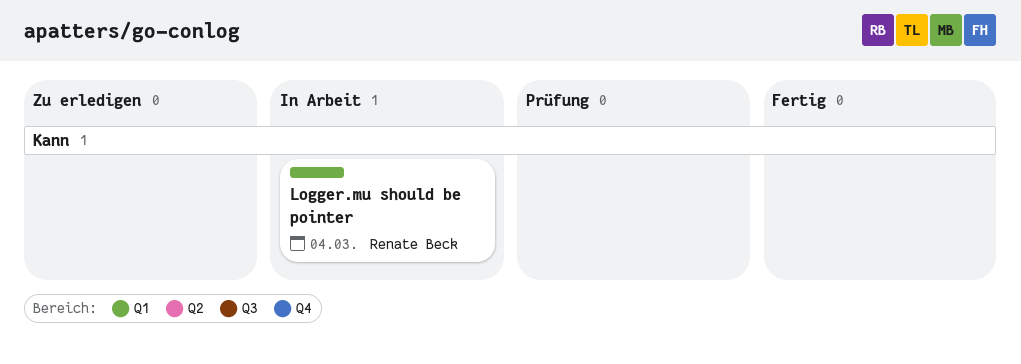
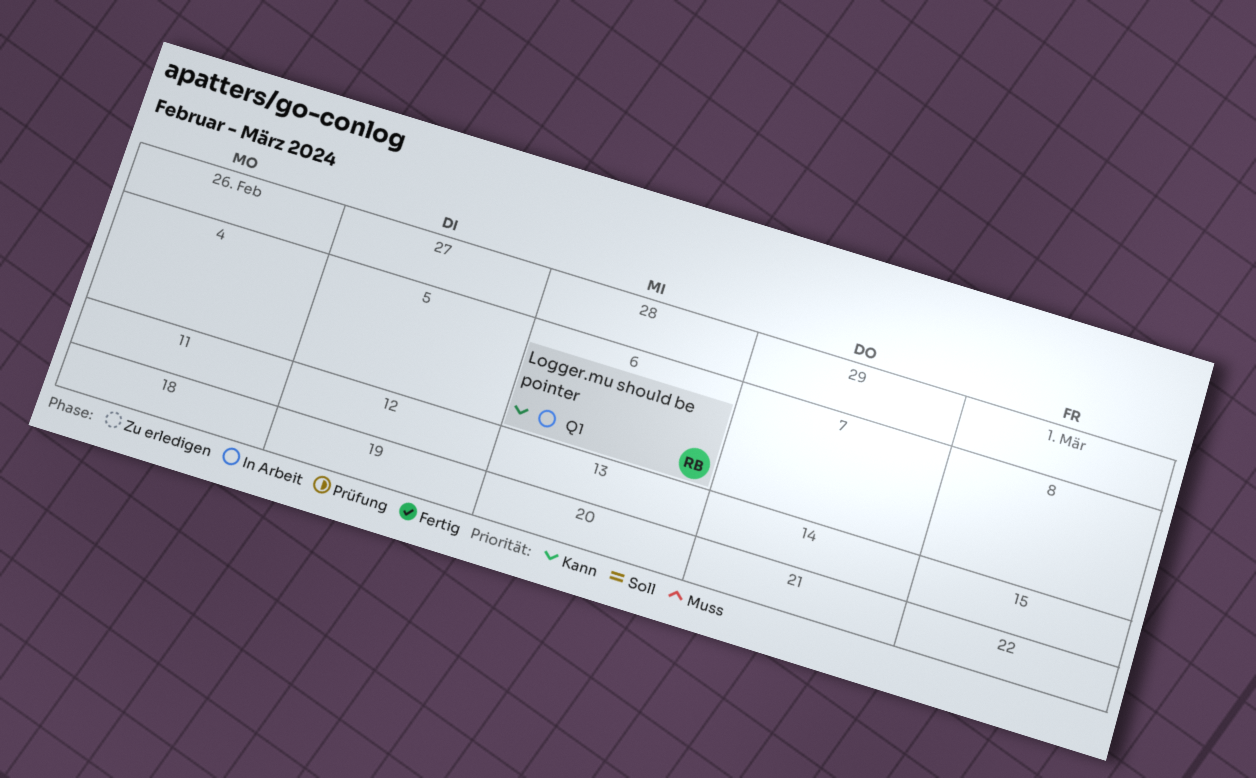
Logger.mu should be pointer, due: Mar 4 -> Mar 6

